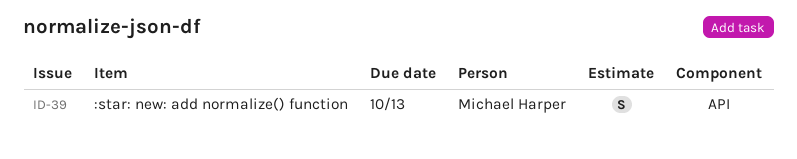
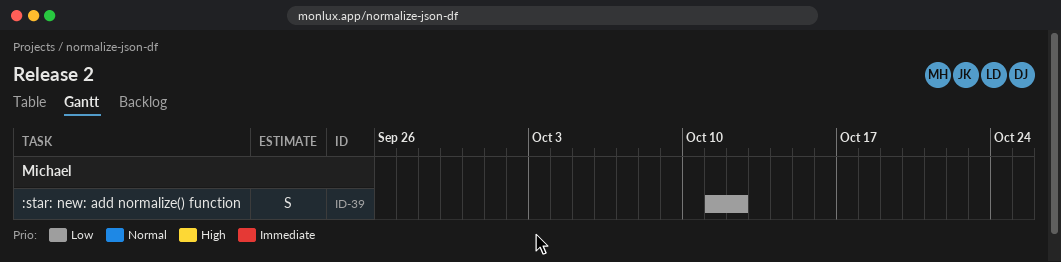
ID-39, due: Oct 13 -> Oct 12

